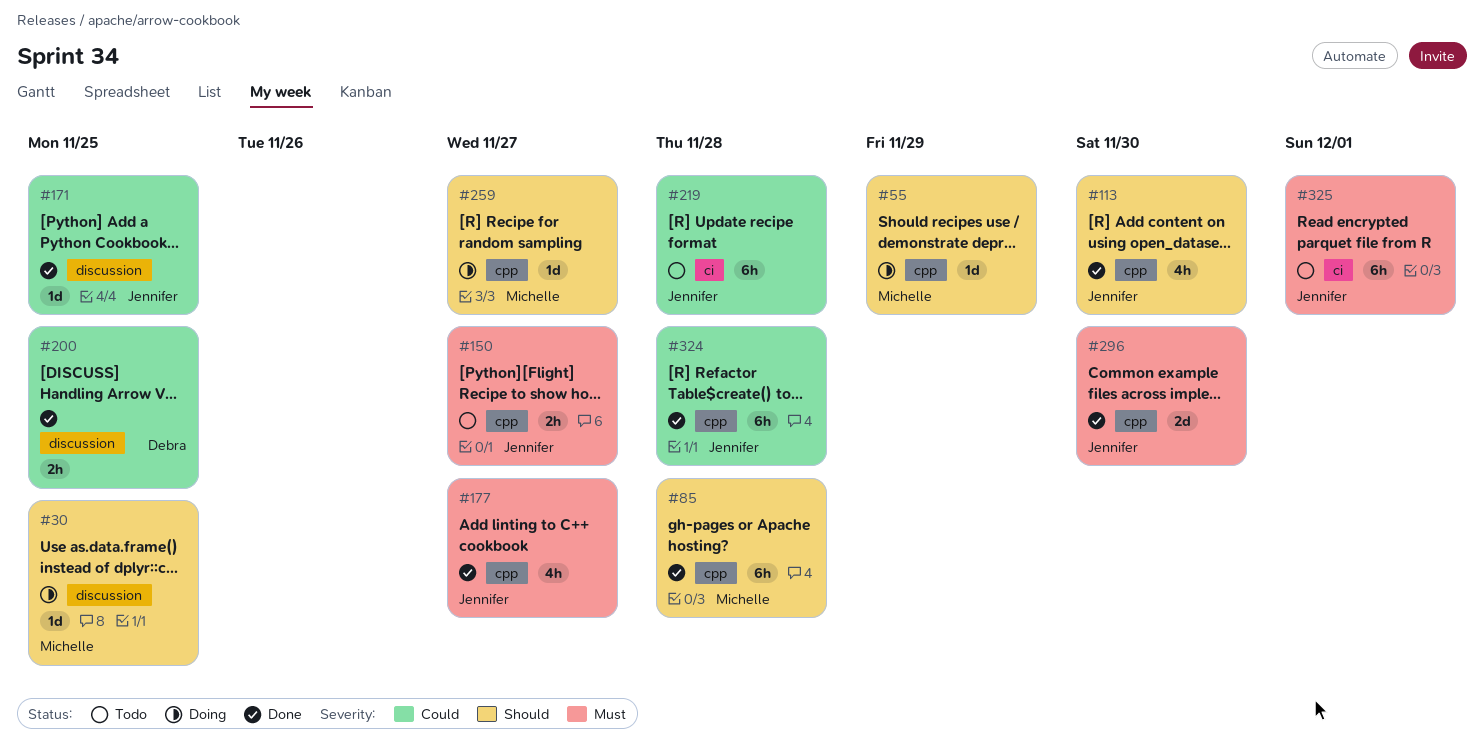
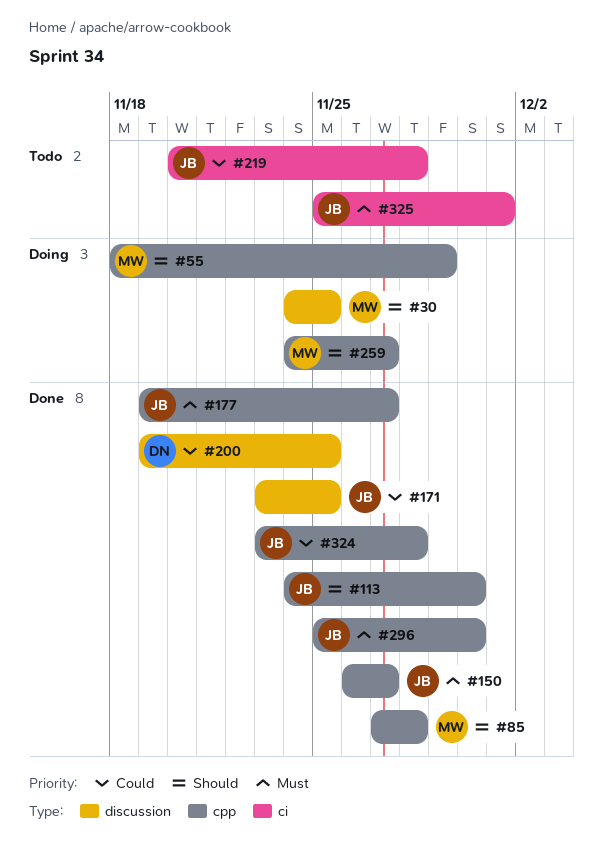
#150, status: Todo -> Done

